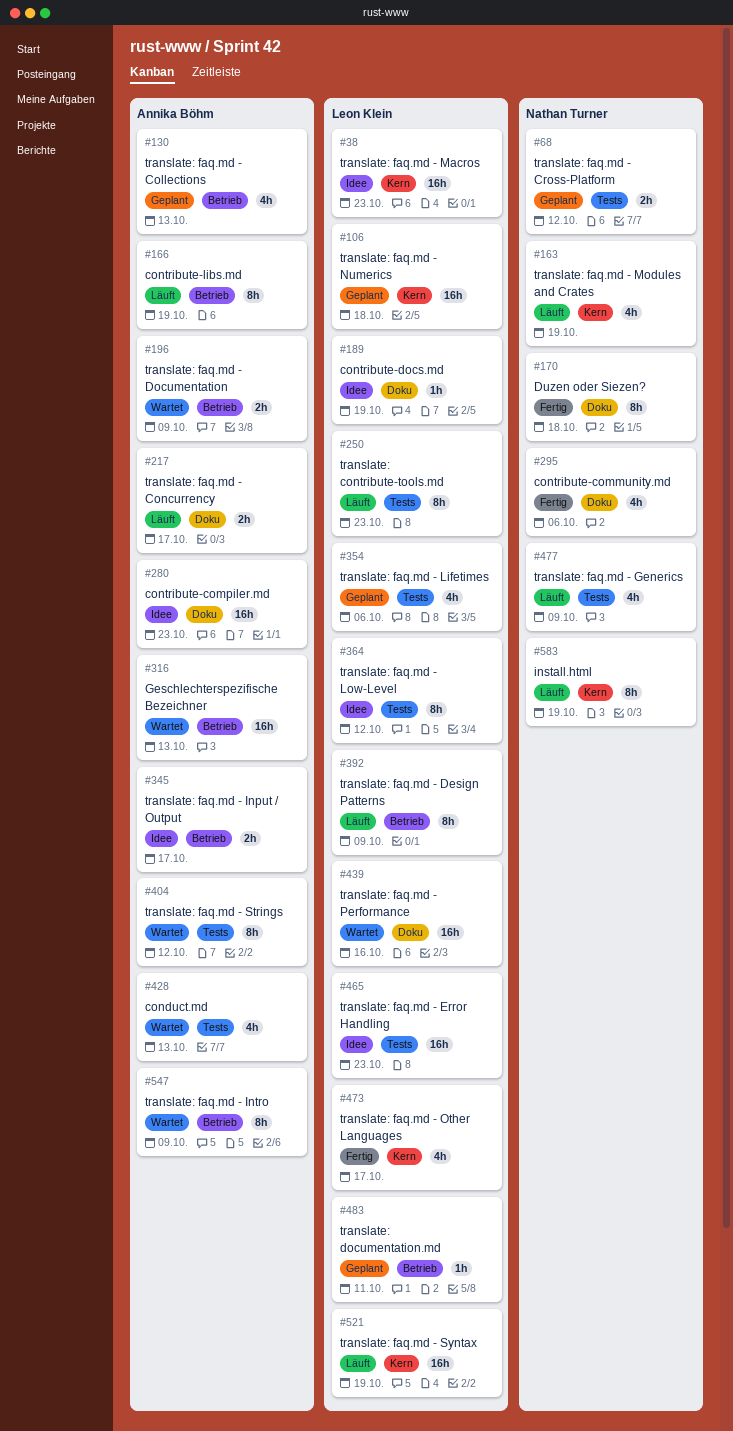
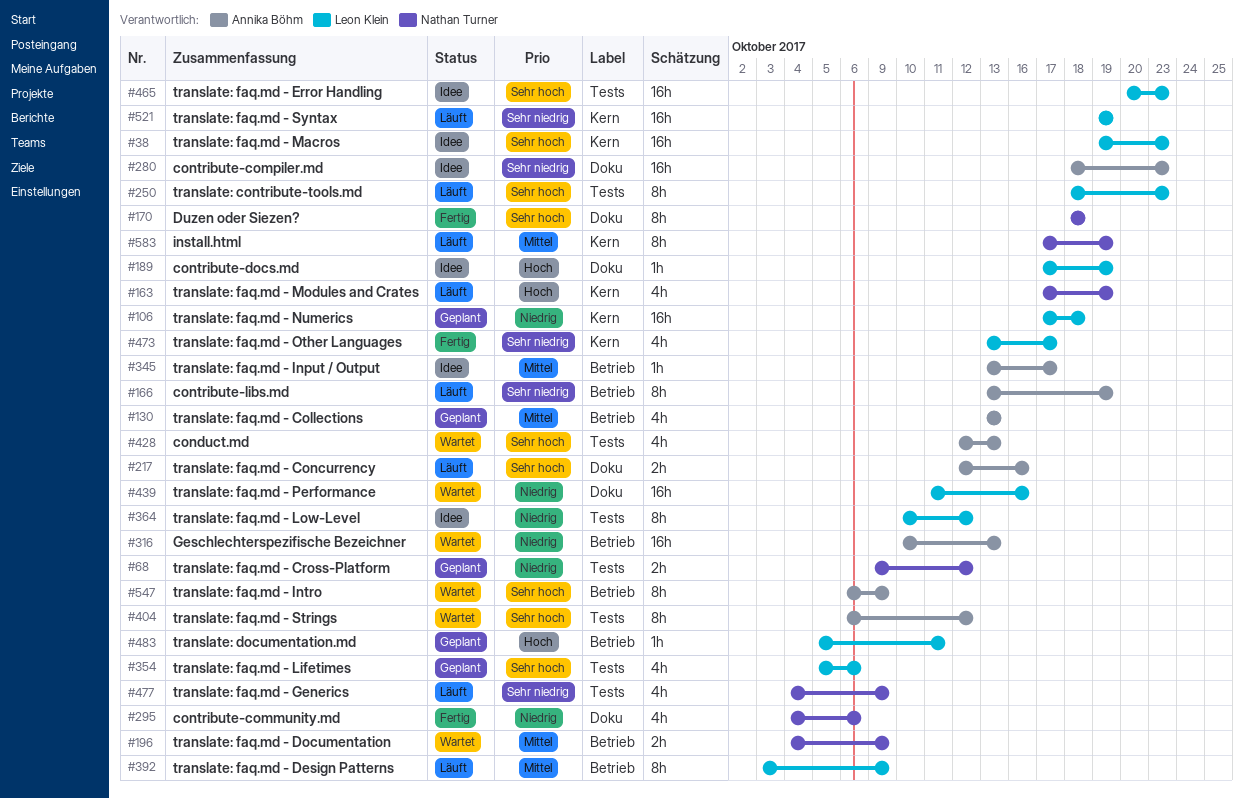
#196, owner: Annika Böhm -> Nathan Turner
#217, due: Oct 17 -> Oct 16
#345, estimate: 2h -> 1h

